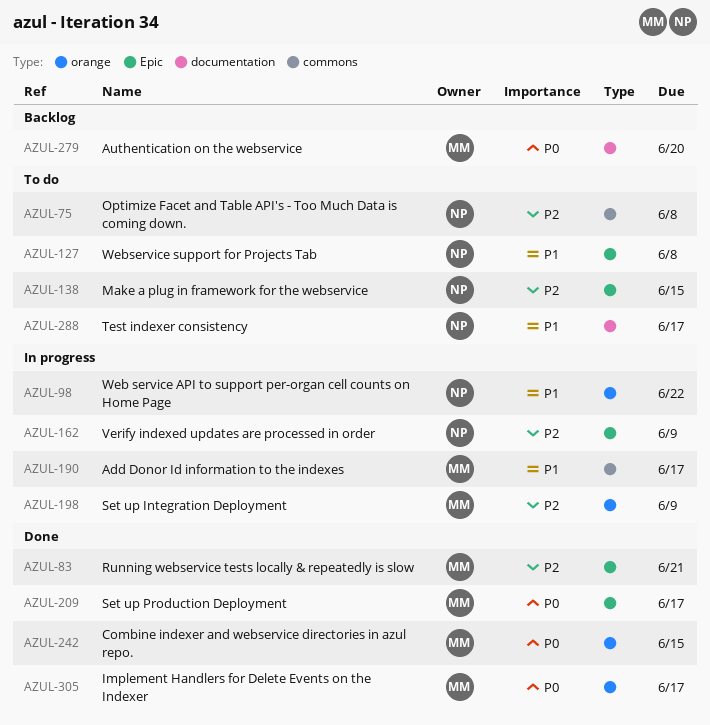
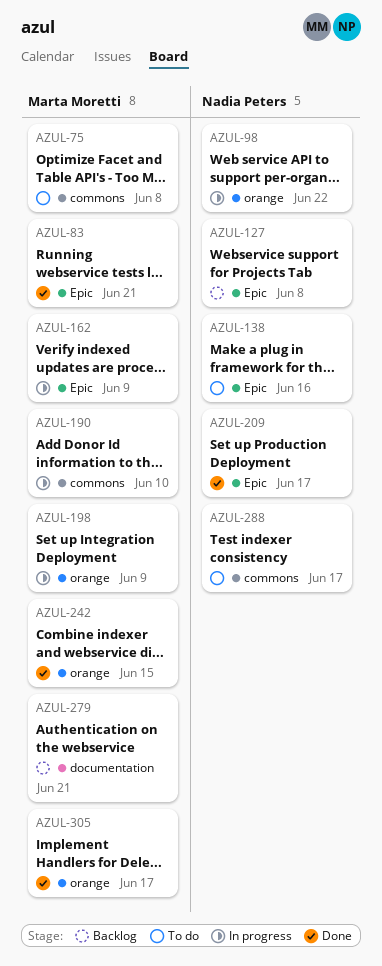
AZUL-75, owner: Nadia Peters -> Marta Moretti
AZUL-127, status: To do -> Backlog
AZUL-138, due: Jun 15 -> Jun 16
AZUL-162, owner: Nadia Peters -> Marta Moretti
AZUL-190, due: Jun 17 -> Jun 10
AZUL-209, owner: Marta Moretti -> Nadia Peters
AZUL-279, due: Jun 20 -> Jun 21
AZUL-288, label: documentation -> commons

